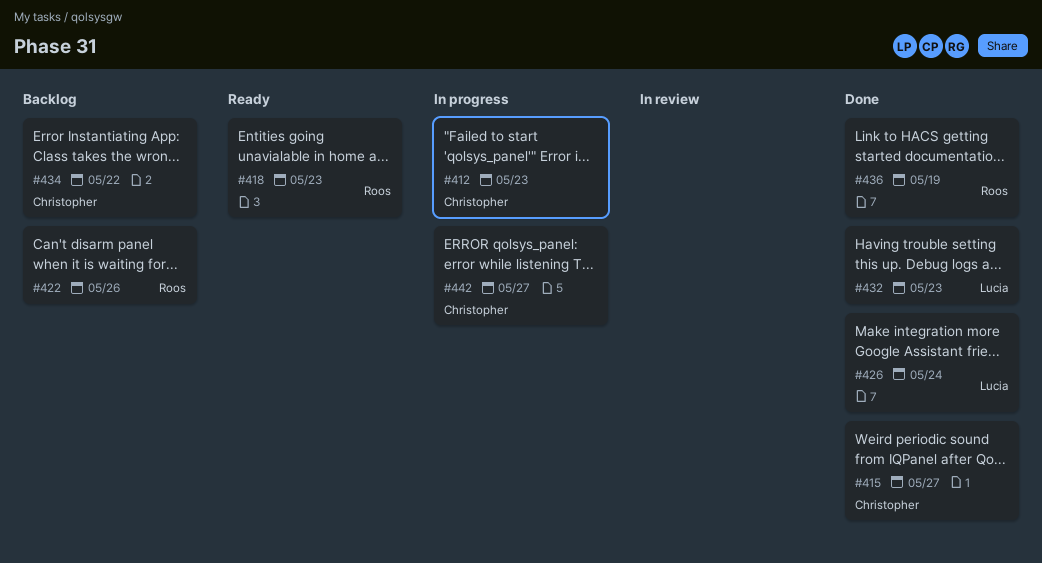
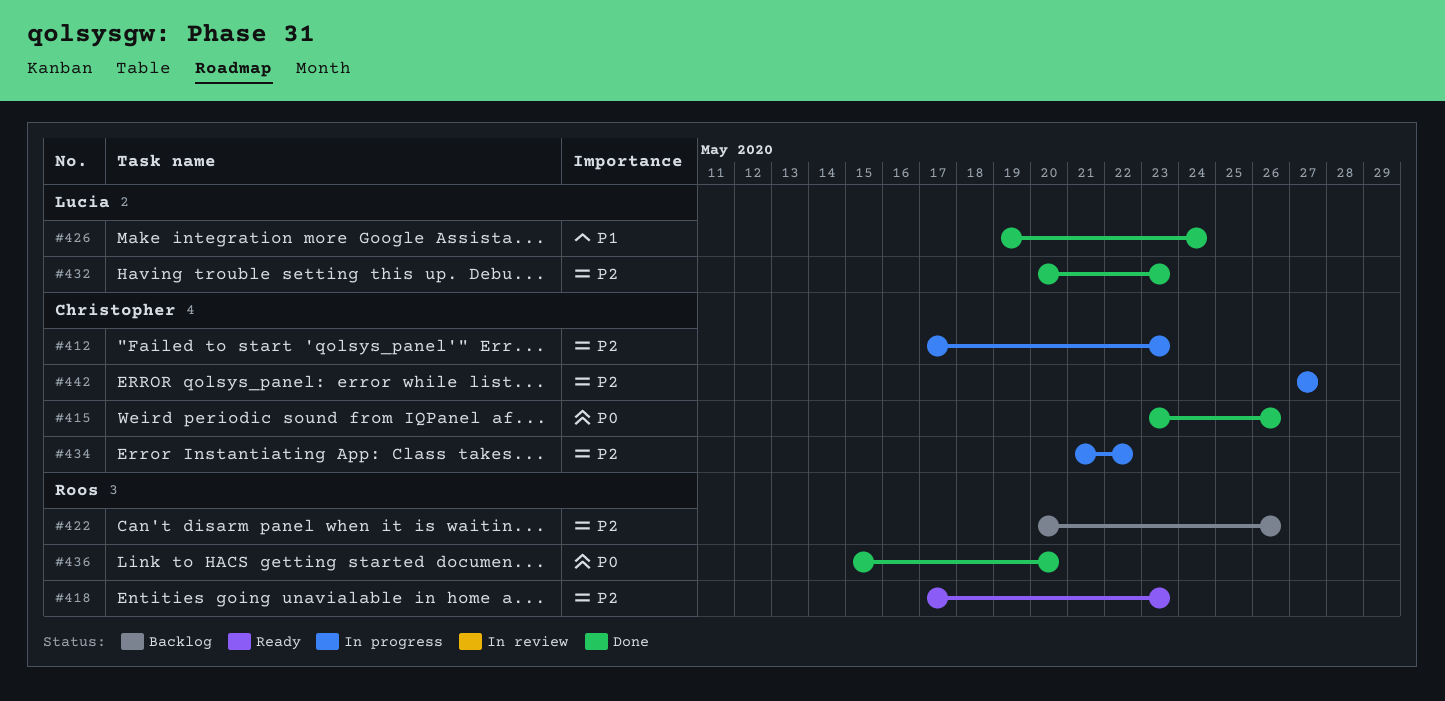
#415, due: May 27 -> May 26
#434, status: Backlog -> In progress
#436, due: May 19 -> May 20

